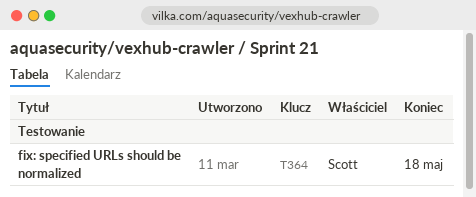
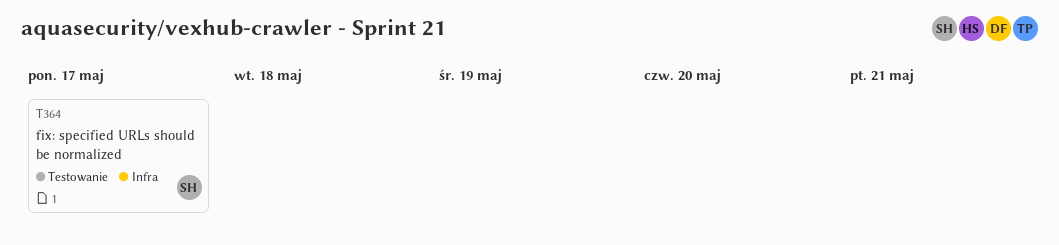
T364, due: May 18 -> May 17

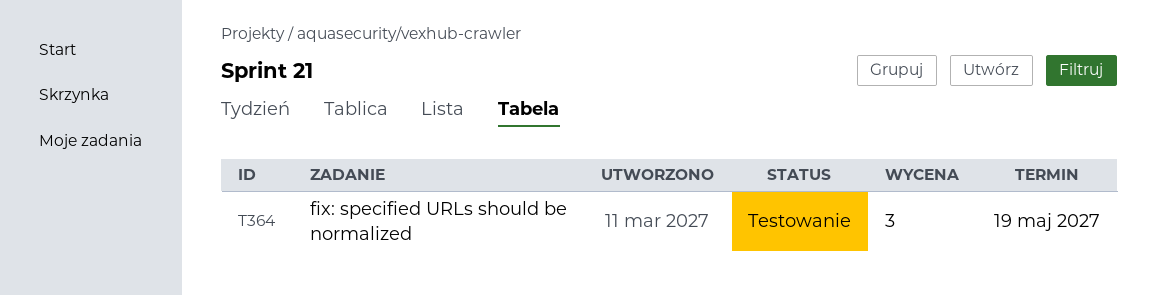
T364, due: May 17 -> May 19

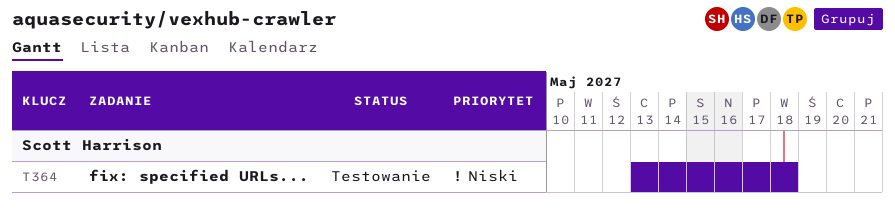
T364, due: May 19 -> May 18

